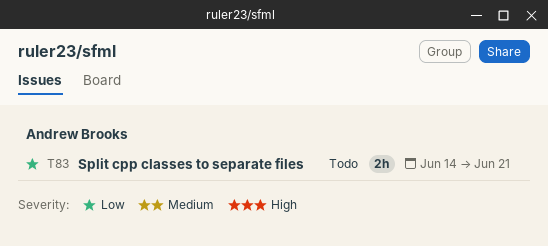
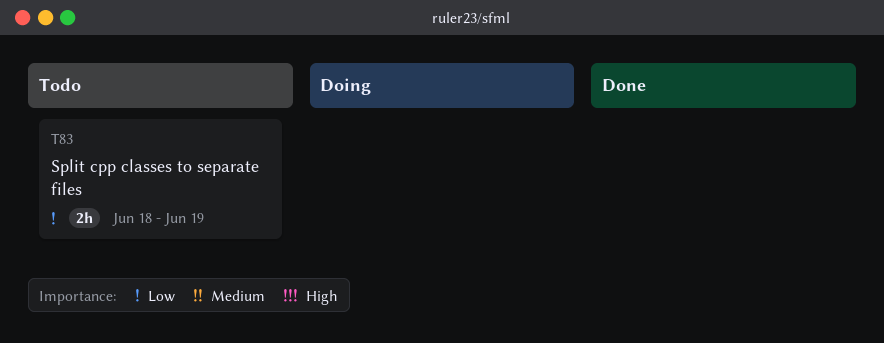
T83, start: Jun 14 -> Jun 18
T83, due: Jun 21 -> Jun 19

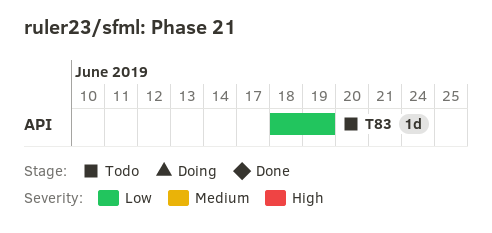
T83, estimate: 2h -> 1d

